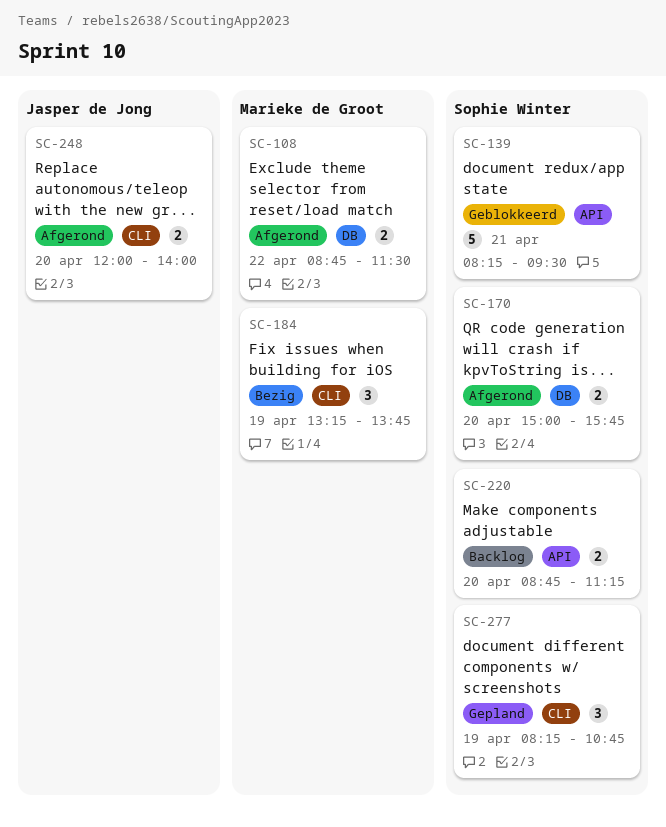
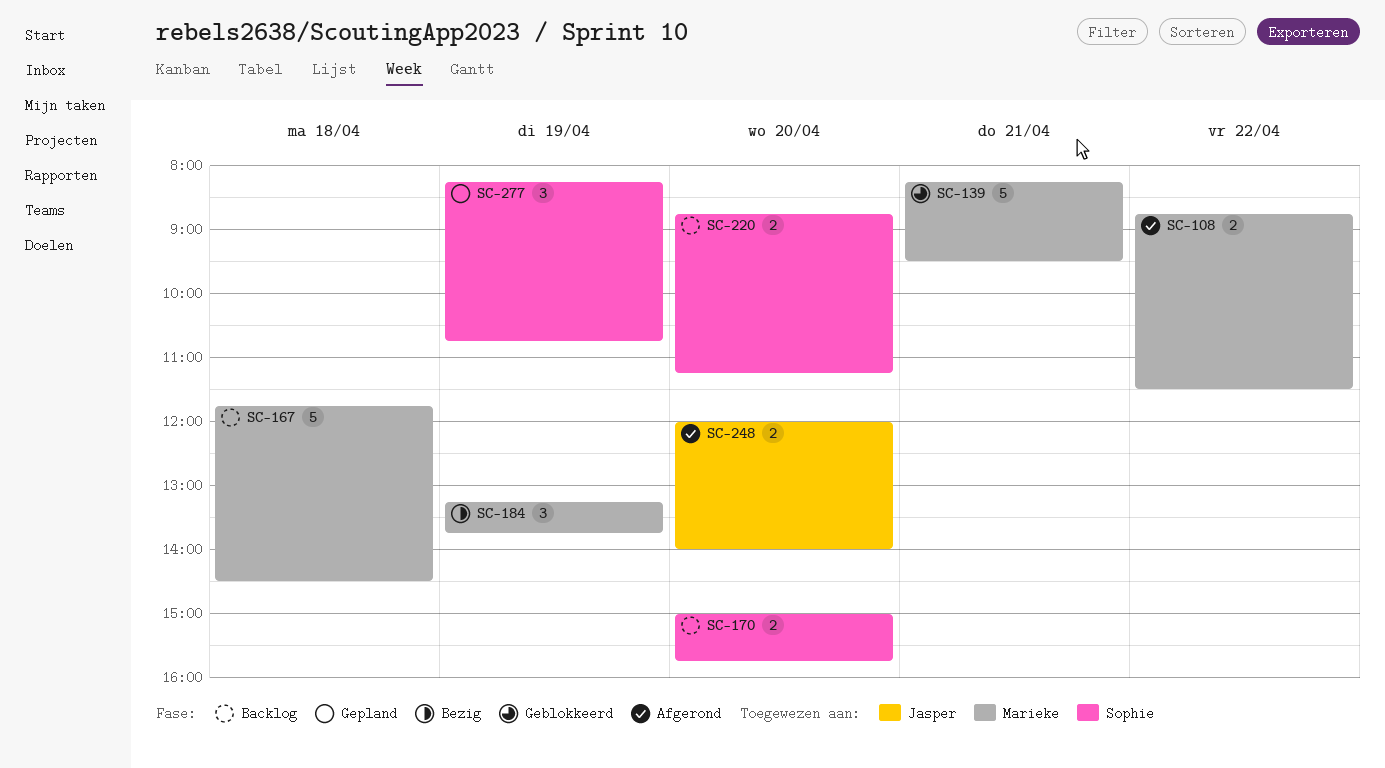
SC-139, owner: Sophie Winter -> Marieke de Groot
SC-167: none -> present
SC-170, status: Afgerond -> Backlog

